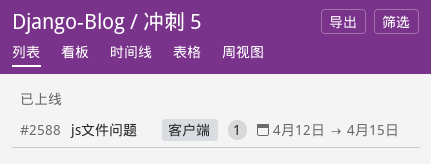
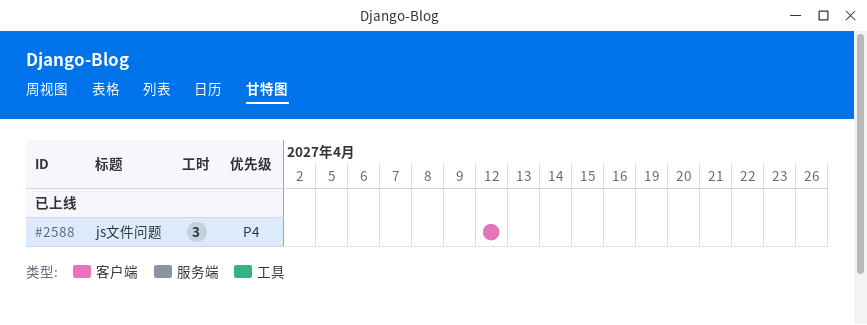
#2588, estimate: 1 -> 3
#2588, due: Apr 15 -> Apr 12

